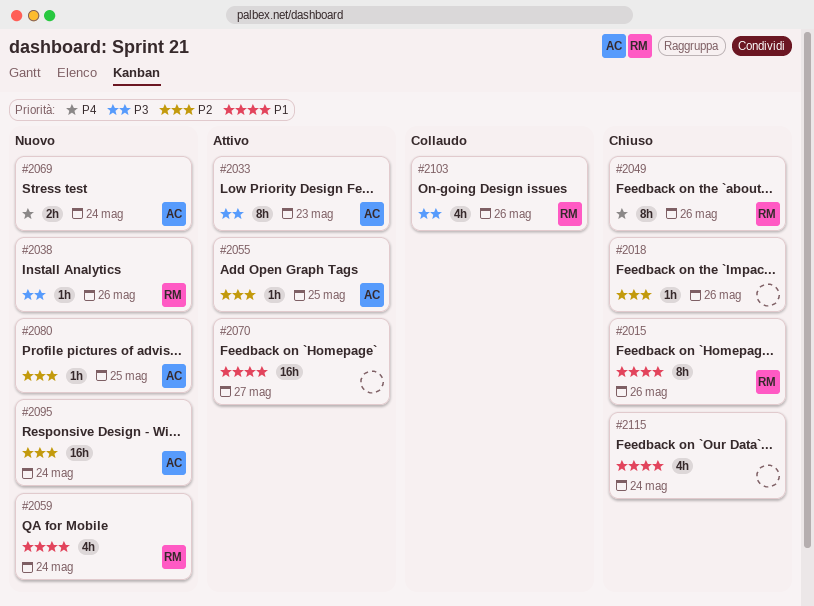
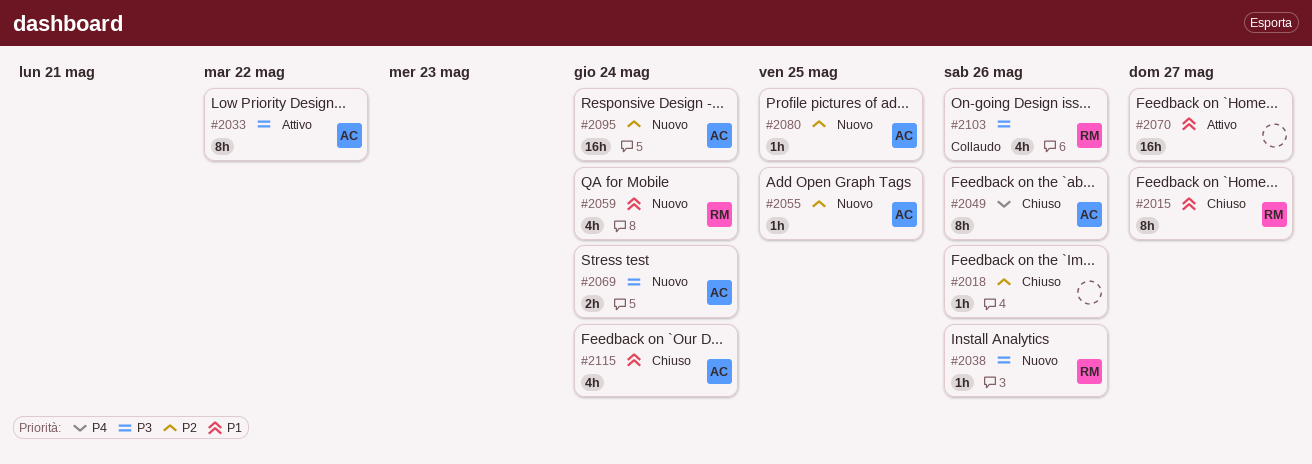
#2015, due: May 26 -> May 27
#2033, due: May 23 -> May 22
#2049, owner: RM -> AC
#2055, status: Attivo -> Nuovo
#2069, priority: P4 -> P3
#2115, owner: none -> AC

